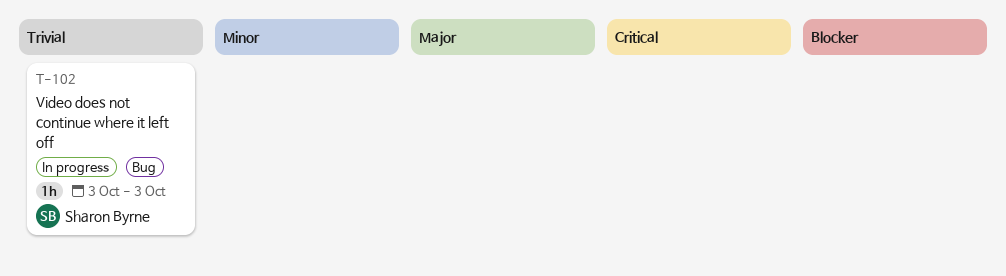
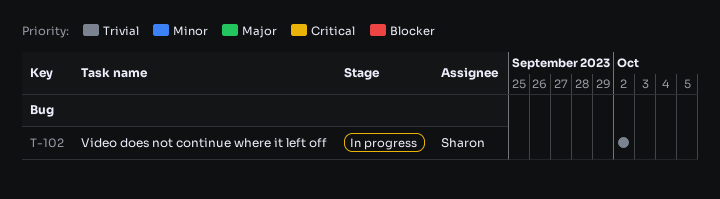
T-102, start: Oct 3 -> Oct 2
T-102, due: Oct 3 -> Oct 2

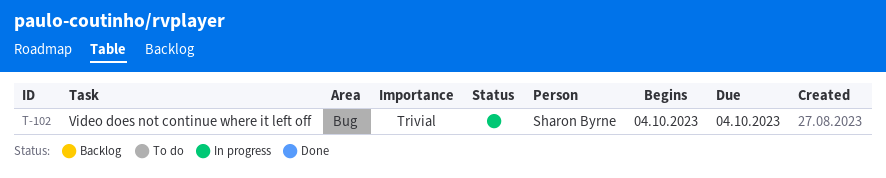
T-102, start: Oct 2 -> Oct 4
T-102, due: Oct 2 -> Oct 4

